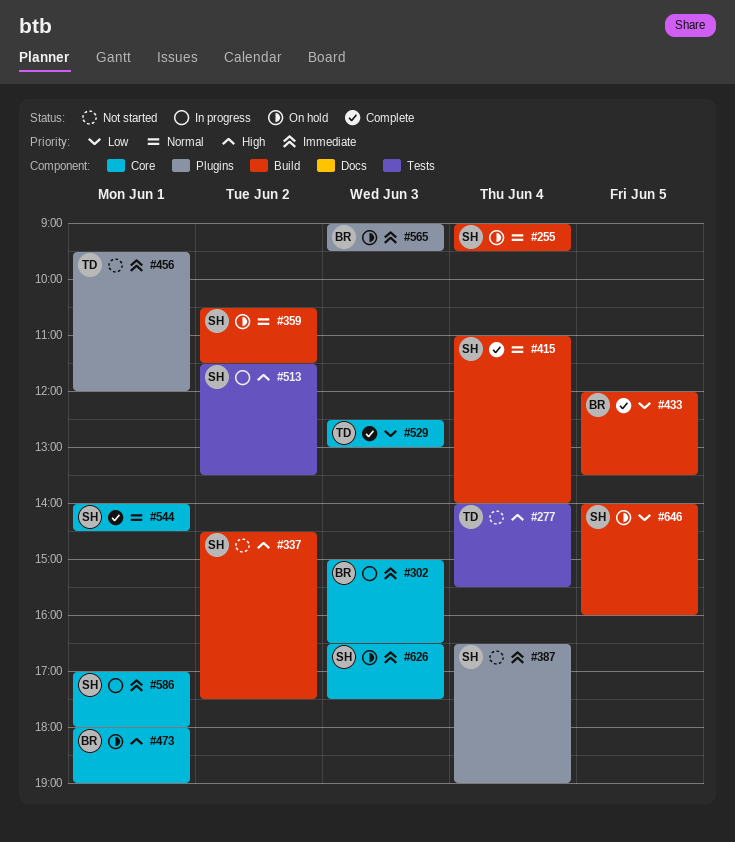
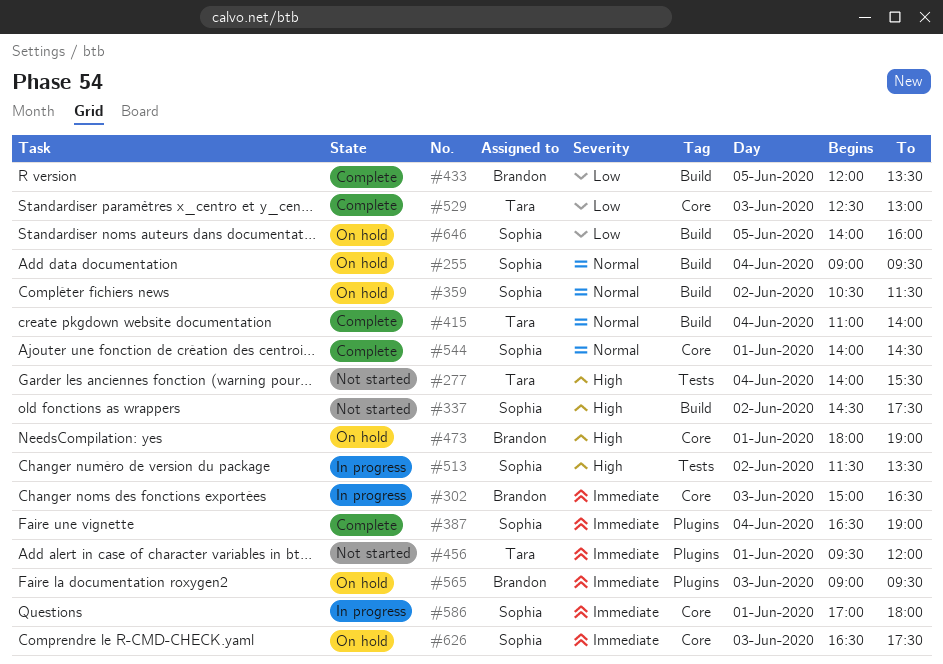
#387, status: Not started -> Complete
#415, owner: Sophia -> Tara

